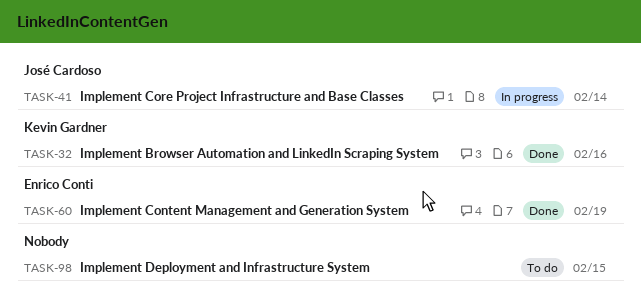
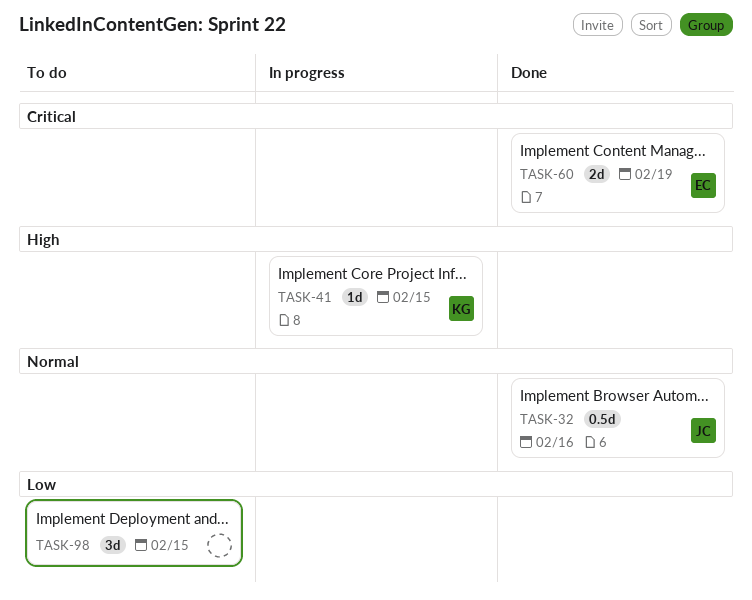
TASK-32, owner: Kevin Gardner -> José Cardoso
TASK-41, owner: José Cardoso -> Kevin Gardner
TASK-41, due: Feb 14 -> Feb 15

